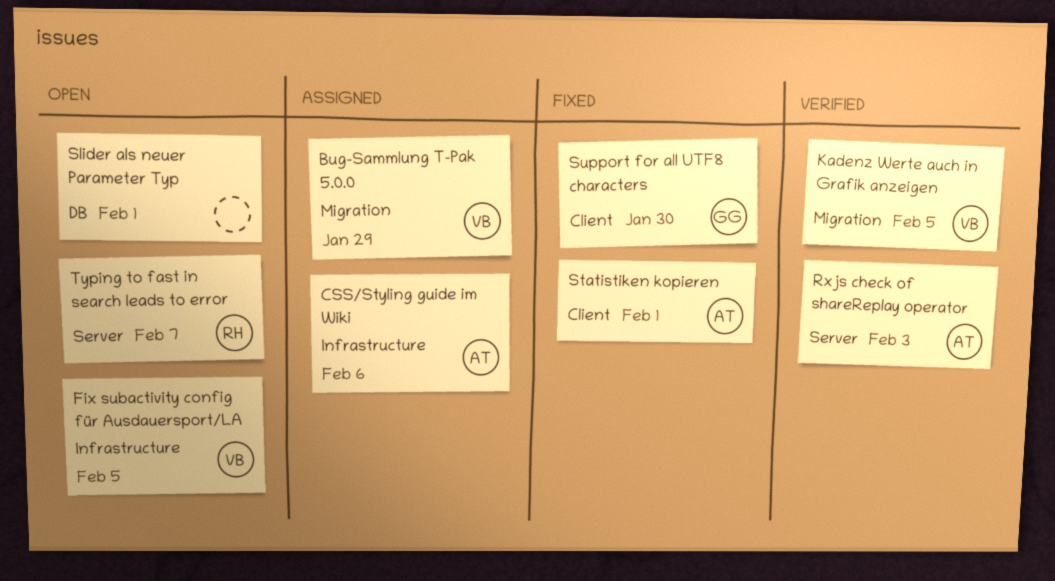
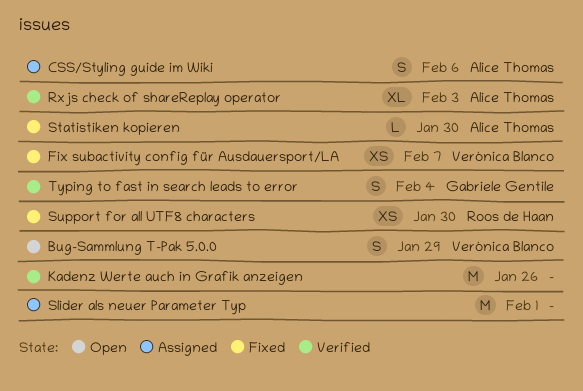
Bug-Sammlung T-Pak 5.0.0, status: Assigned -> Open
Fix subactivity config für Ausdauersport/LA, status: Open -> Fixed
Fix subactivity config für Ausdauersport/LA, due: Feb 5 -> Feb 7
Kadenz Werte auch in Grafik anzeigen, owner: Verónica Blanco -> none
Kadenz Werte auch in Grafik anzeigen, due: Feb 5 -> Jan 26
Slider als neuer Parameter Typ, status: Open -> Assigned
Statistiken kopieren, due: Feb 1 -> Jan 30
Support for all UTF8 characters, owner: Gabriele Gentile -> Roos de Haan
Typing to fast in search leads to error, status: Open -> Verified
Typing to fast in search leads to error, owner: Roos de Haan -> Gabriele Gentile
Typing to fast in search leads to error, due: Feb 7 -> Feb 4

